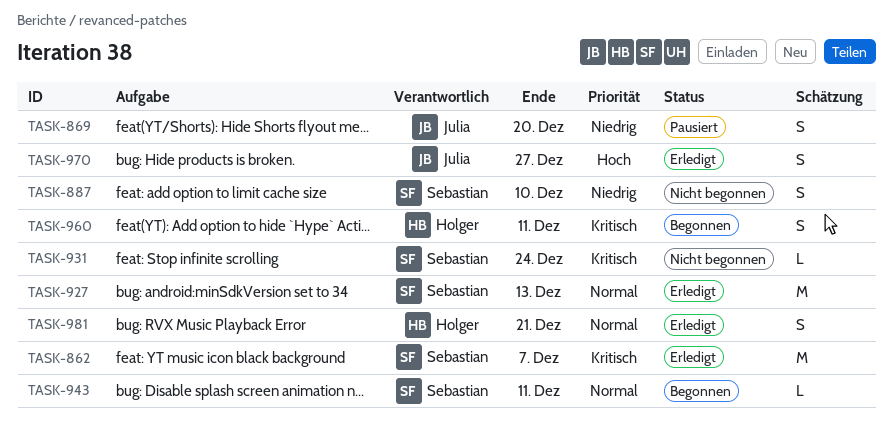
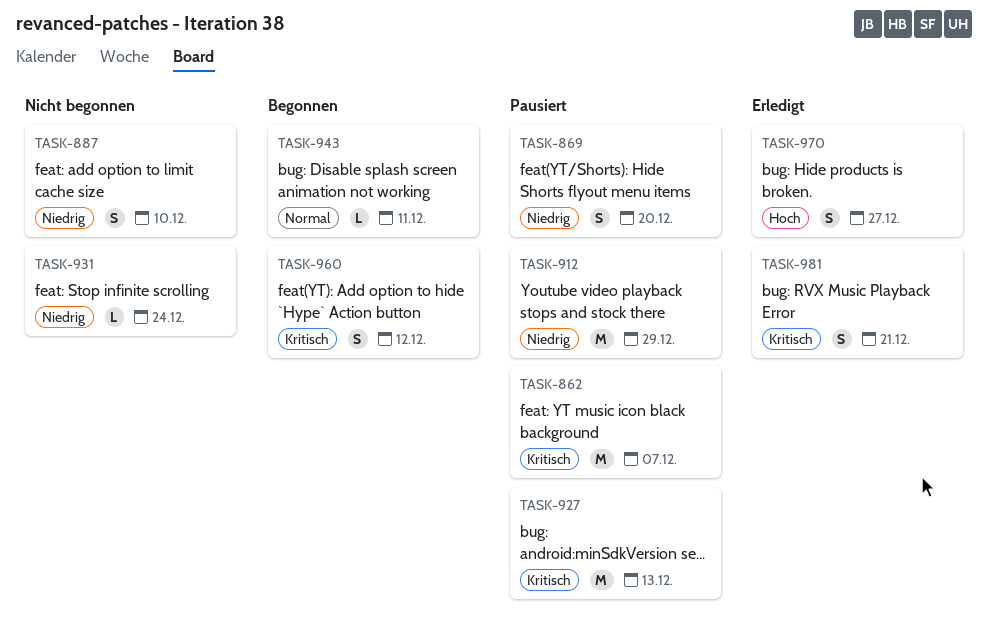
TASK-862, status: Erledigt -> Pausiert
TASK-912: none -> present
TASK-927, status: Erledigt -> Pausiert
TASK-927, priority: Normal -> Kritisch
TASK-931, priority: Kritisch -> Niedrig
TASK-960, due: Dec 11 -> Dec 12
TASK-981, priority: Normal -> Kritisch

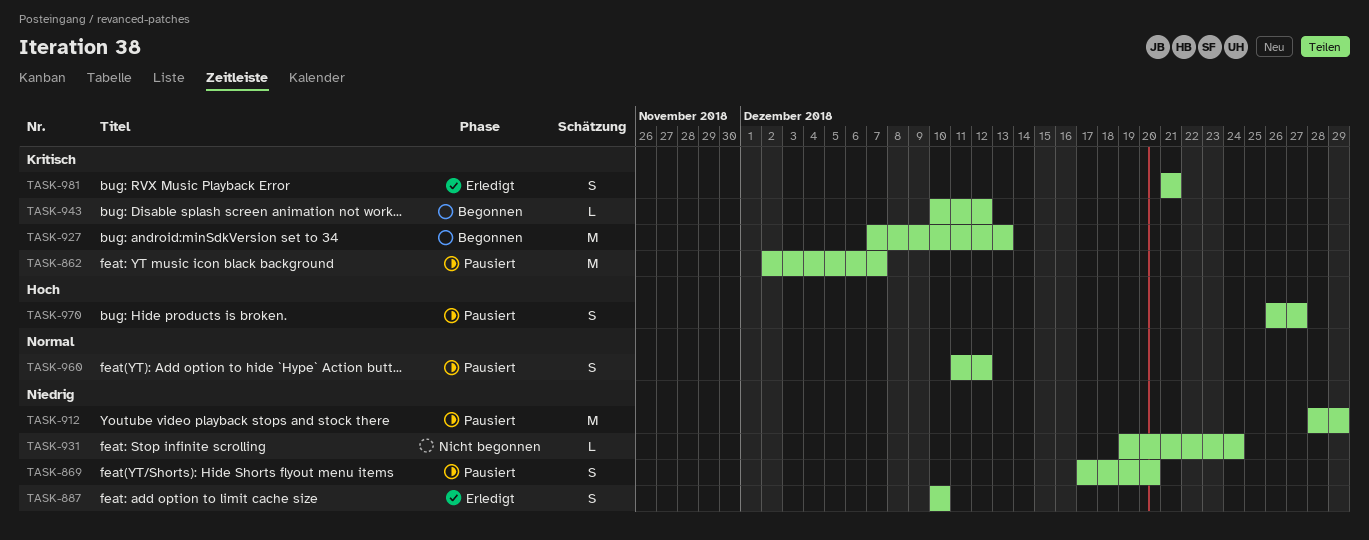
TASK-887, status: Nicht begonnen -> Erledigt
TASK-927, status: Pausiert -> Begonnen
TASK-943, priority: Normal -> Kritisch
TASK-943, due: Dec 11 -> Dec 12
TASK-960, status: Begonnen -> Pausiert
TASK-960, priority: Kritisch -> Normal
TASK-970, status: Erledigt -> Pausiert

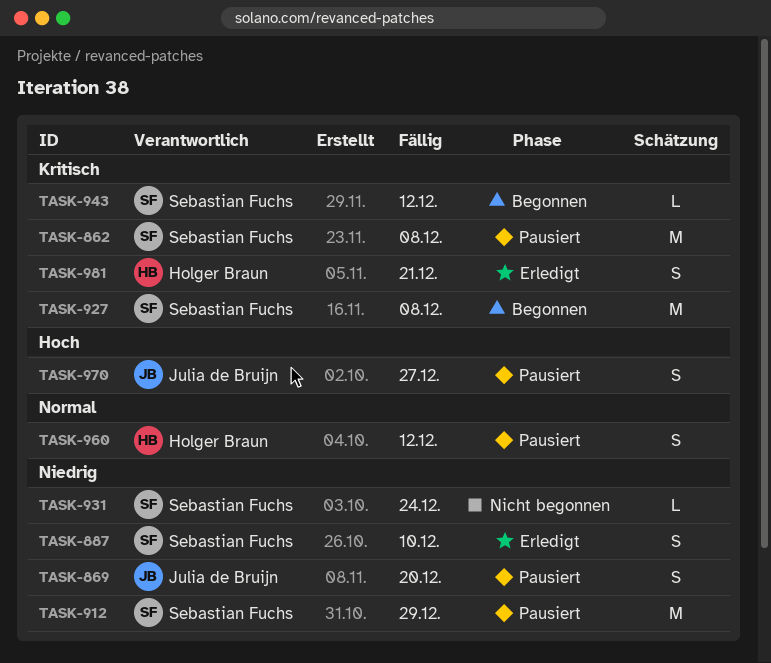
TASK-862, due: Dec 7 -> Dec 8
TASK-927, due: Dec 13 -> Dec 8

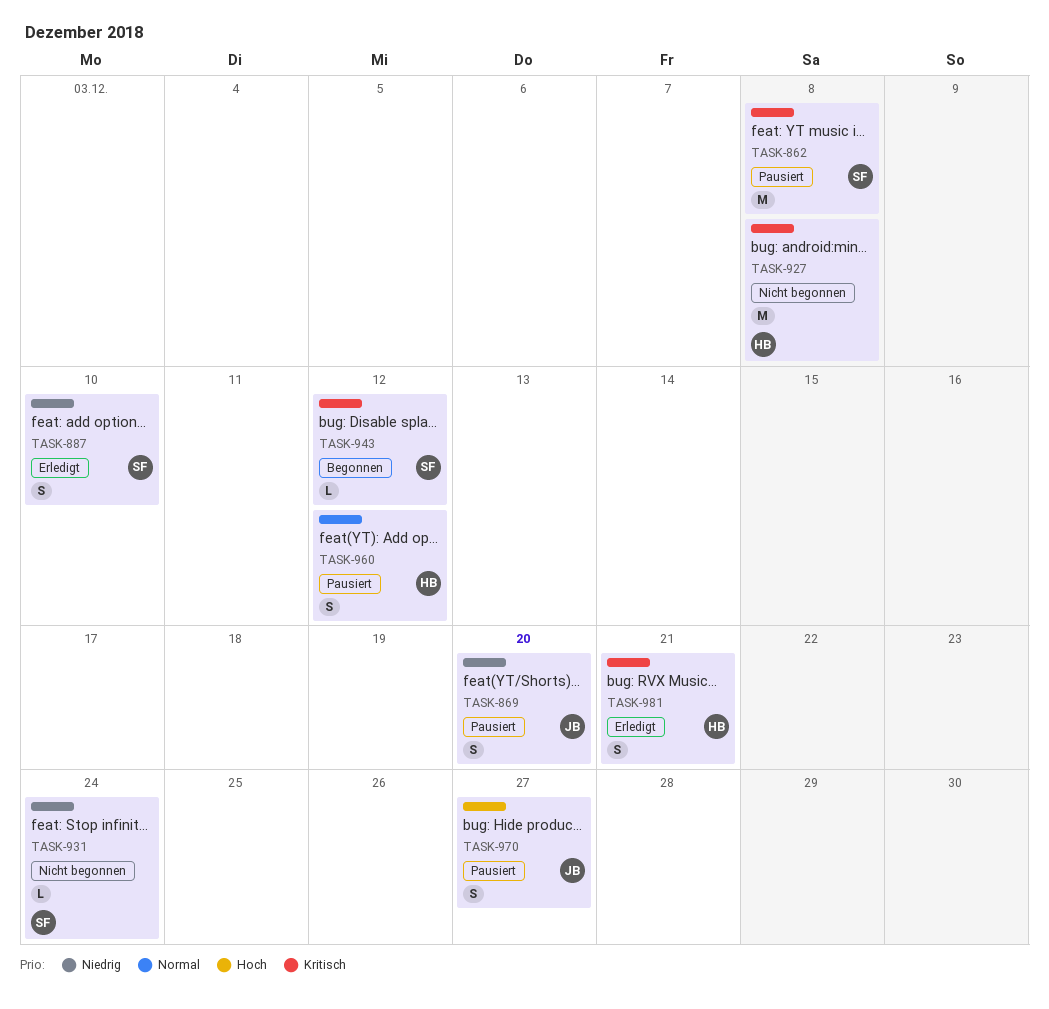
TASK-912: present -> none
TASK-927, status: Begonnen -> Nicht begonnen
TASK-927, owner: Sebastian Fuchs -> Holger Braun

